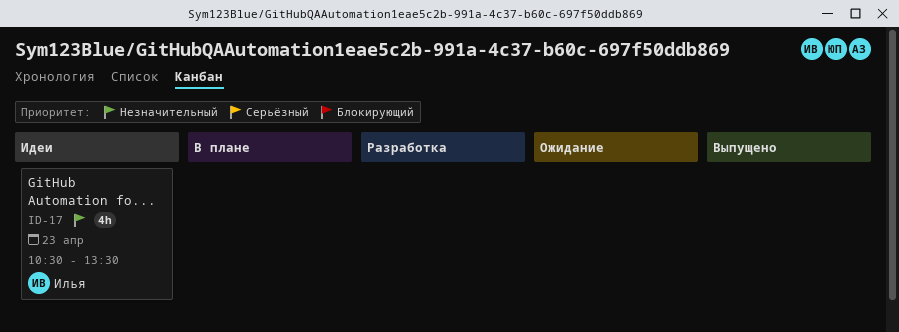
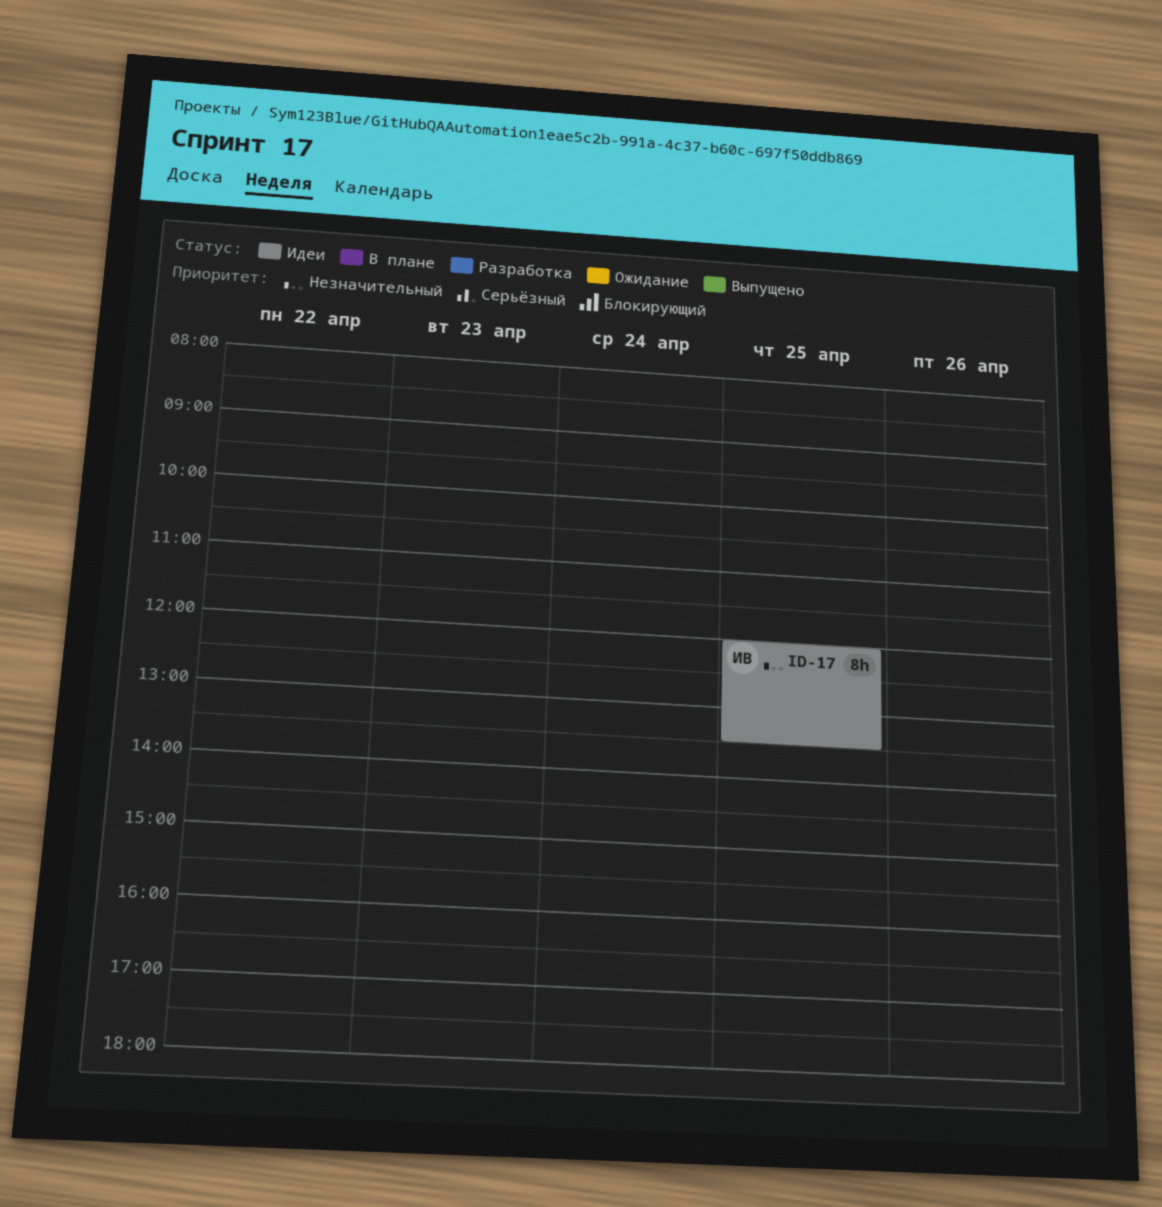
ID-17, estimate: 4h -> 8h
ID-17, day: Apr 23 -> Apr 25
ID-17, begins: 10:30 -> 12:00

